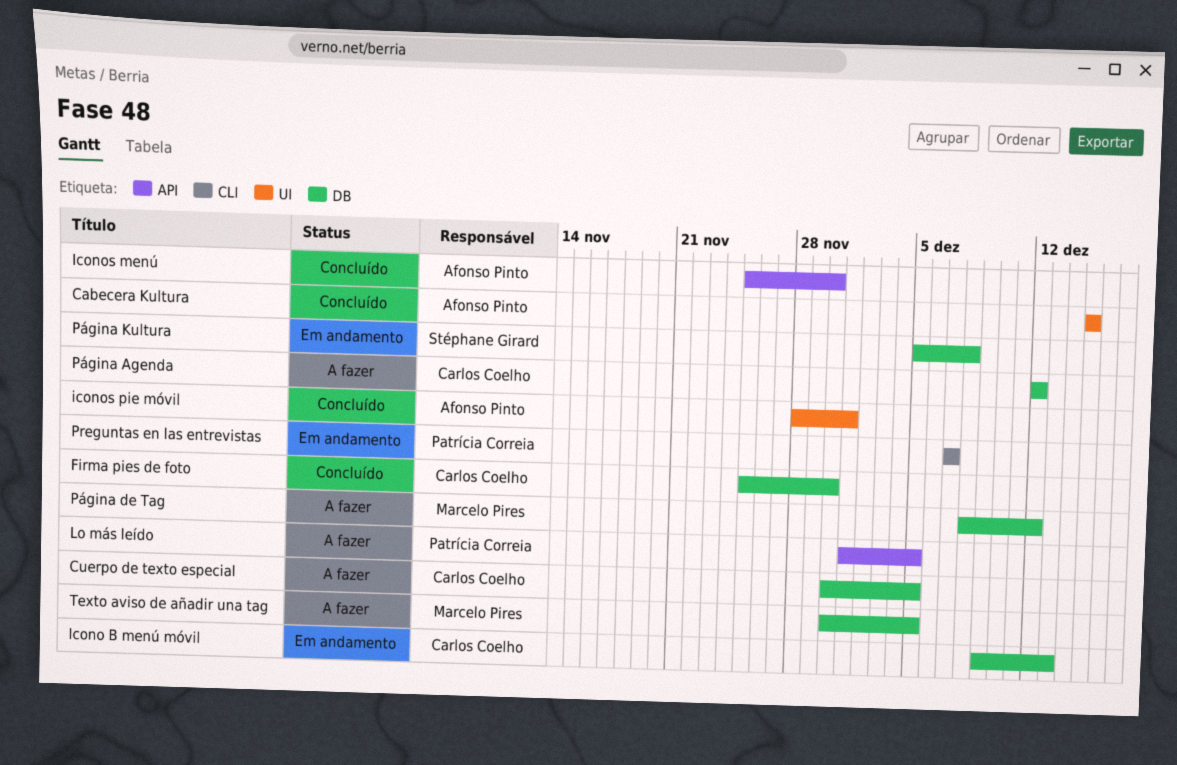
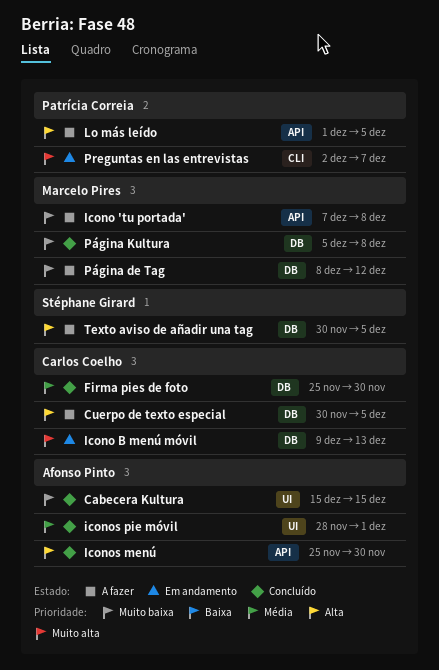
Icono 'tu portada': none -> present
Preguntas en las entrevistas, start: Dec 7 -> Dec 2
Página Agenda: present -> none
Página Kultura, status: Em andamento -> Concluído
Página Kultura, owner: Stéphane Girard -> Marcelo Pires
Texto aviso de añadir una tag, owner: Marcelo Pires -> Stéphane Girard

